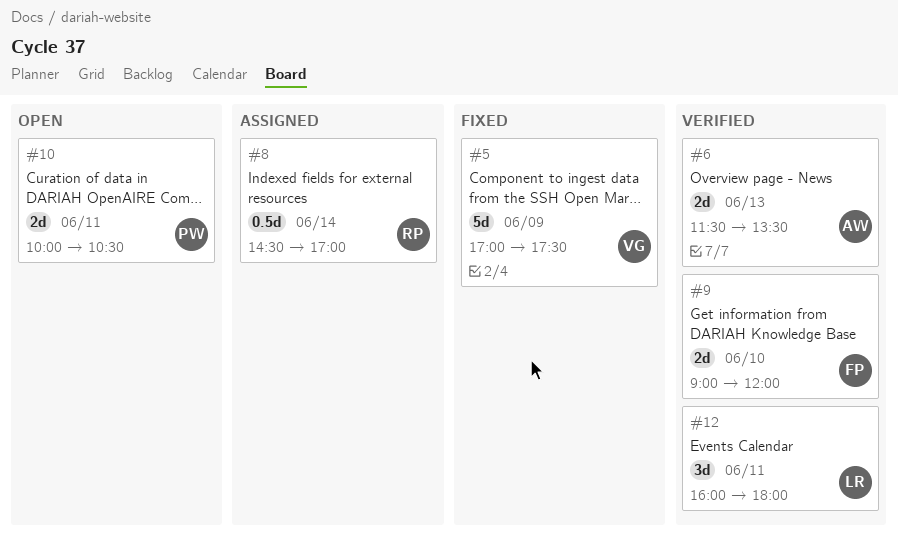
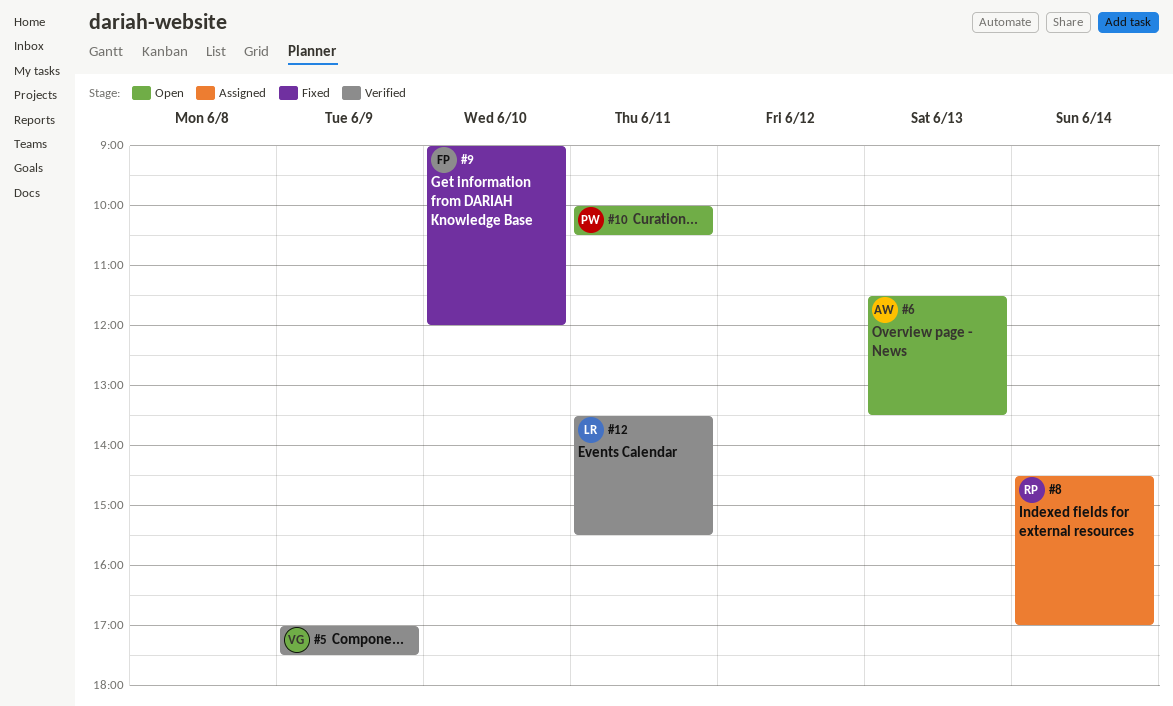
#5, status: Fixed -> Verified
#6, status: Verified -> Open
#9, status: Verified -> Fixed
#12, begins: 16:00 -> 13:30
#12, ends: 18:00 -> 15:30

